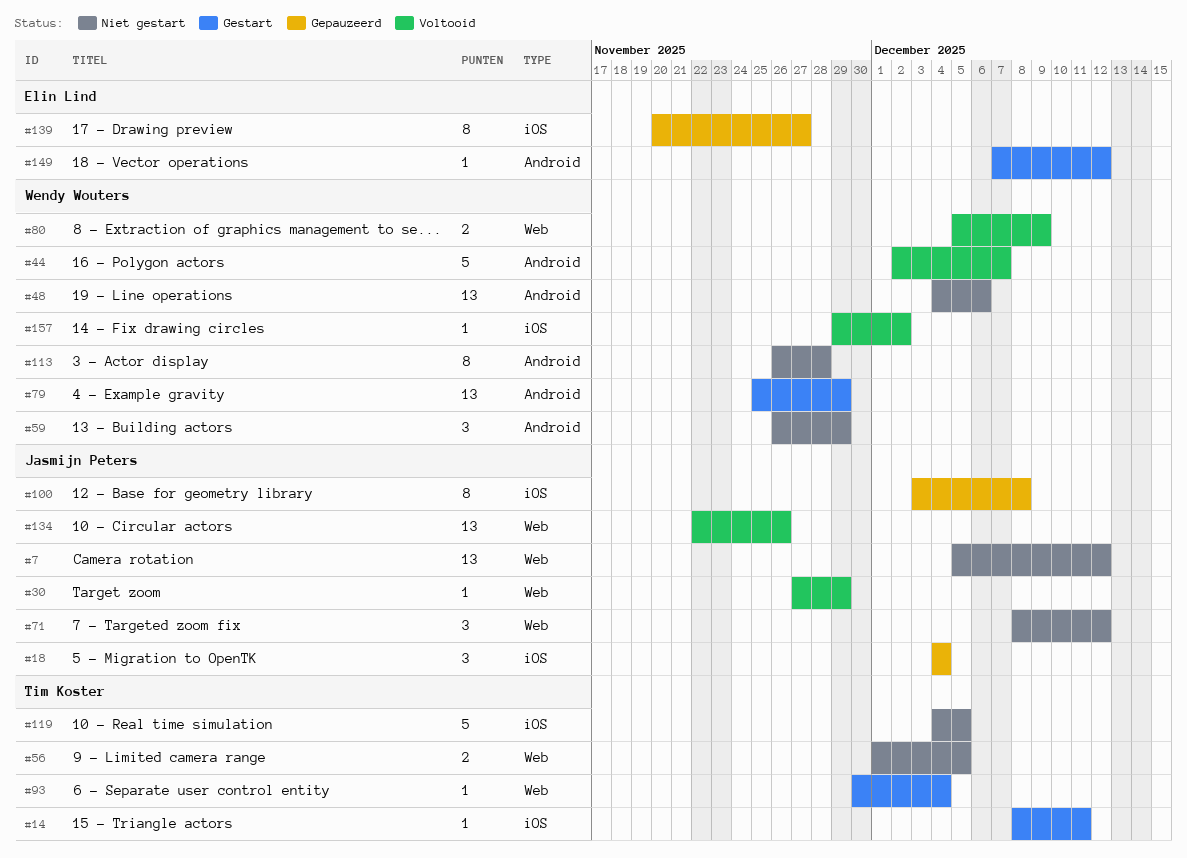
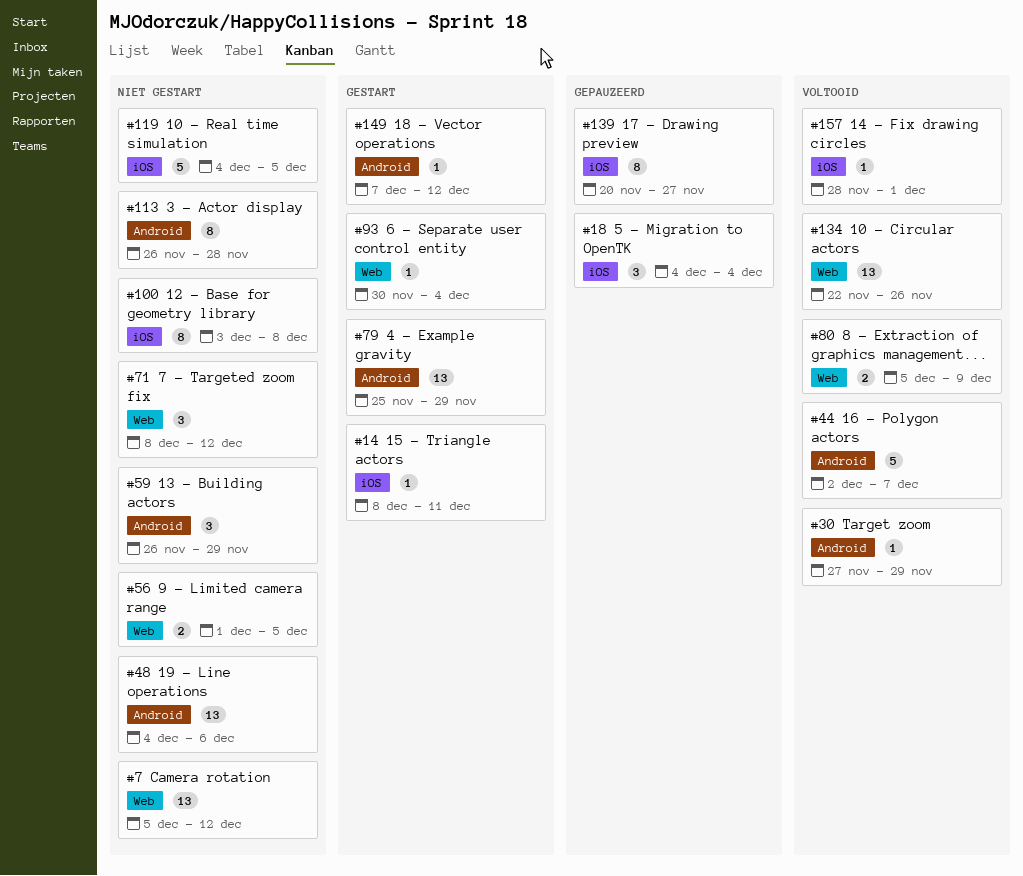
#30, label: Web -> Android
#100, status: Gepauzeerd -> Niet gestart
#157, start: Nov 29 -> Nov 28
#157, due: Dec 2 -> Dec 1

